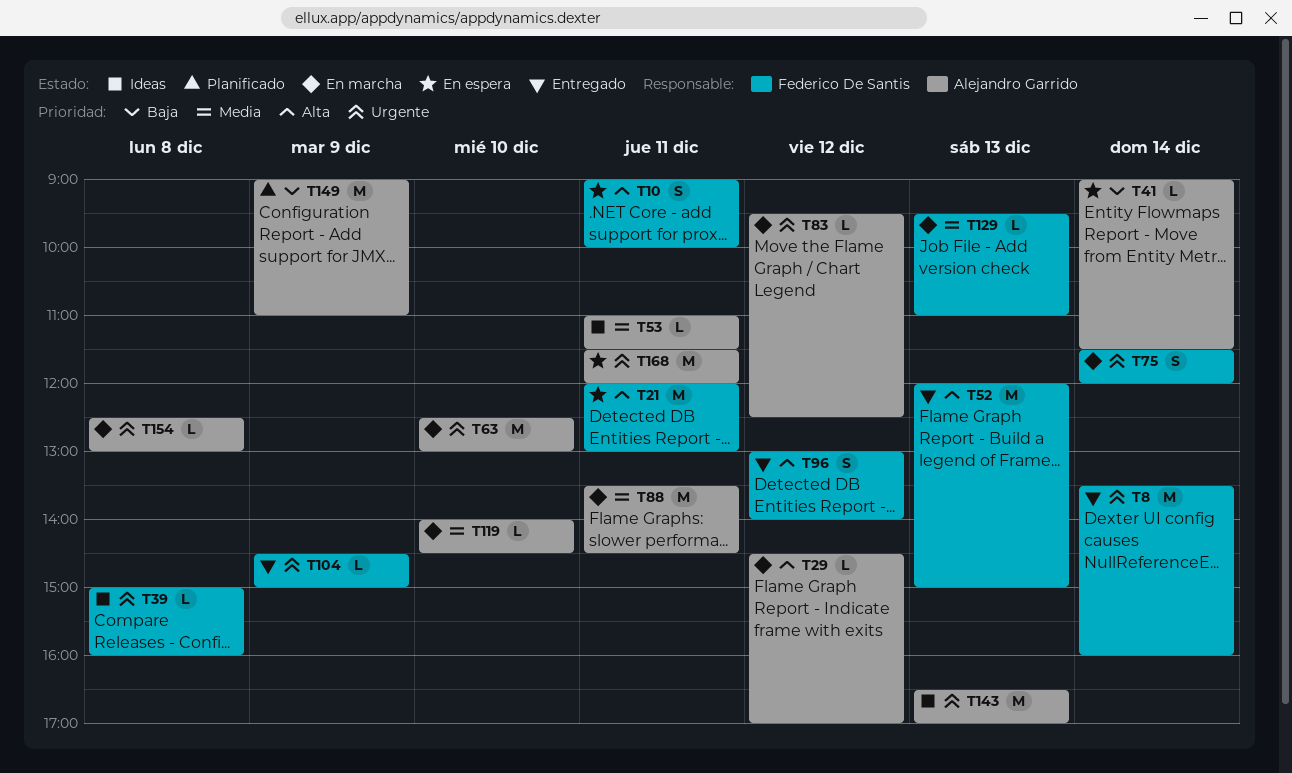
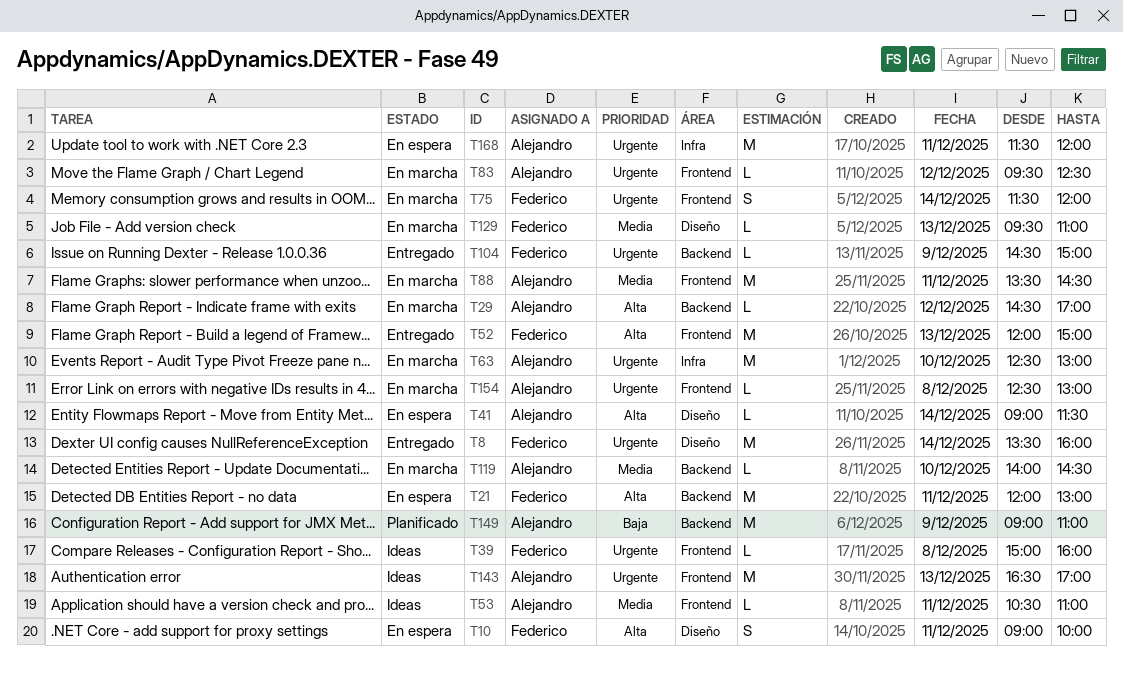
T41, priority: Baja -> Alta
T53, begins: 11:00 -> 10:30
T53, ends: 11:30 -> 11:00
T96: present -> none

